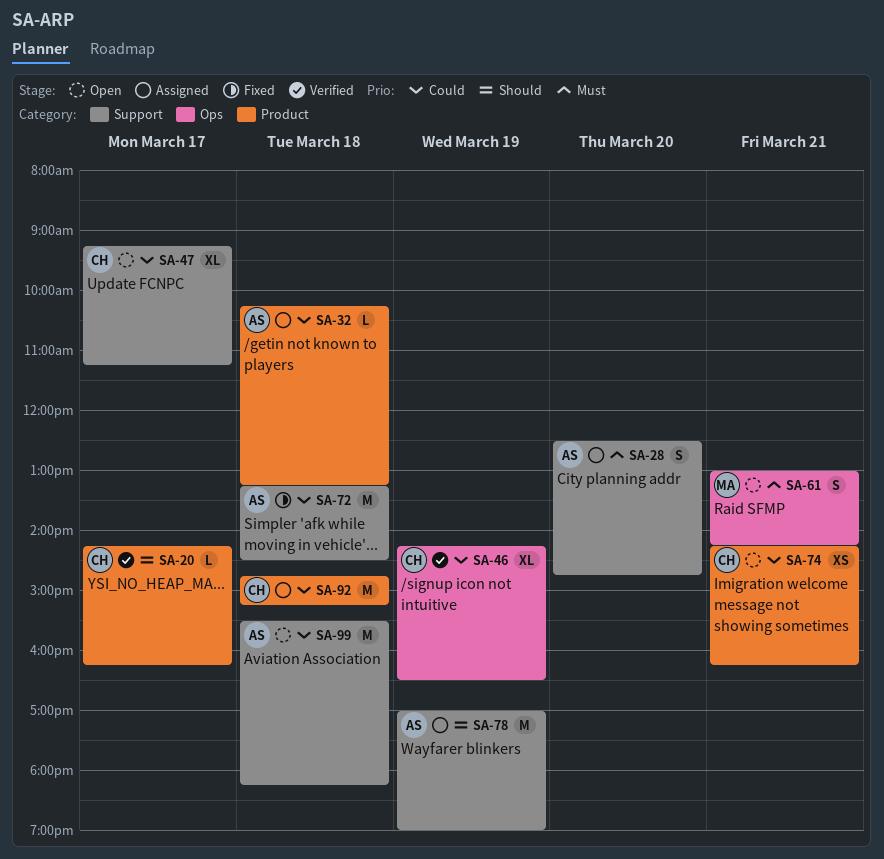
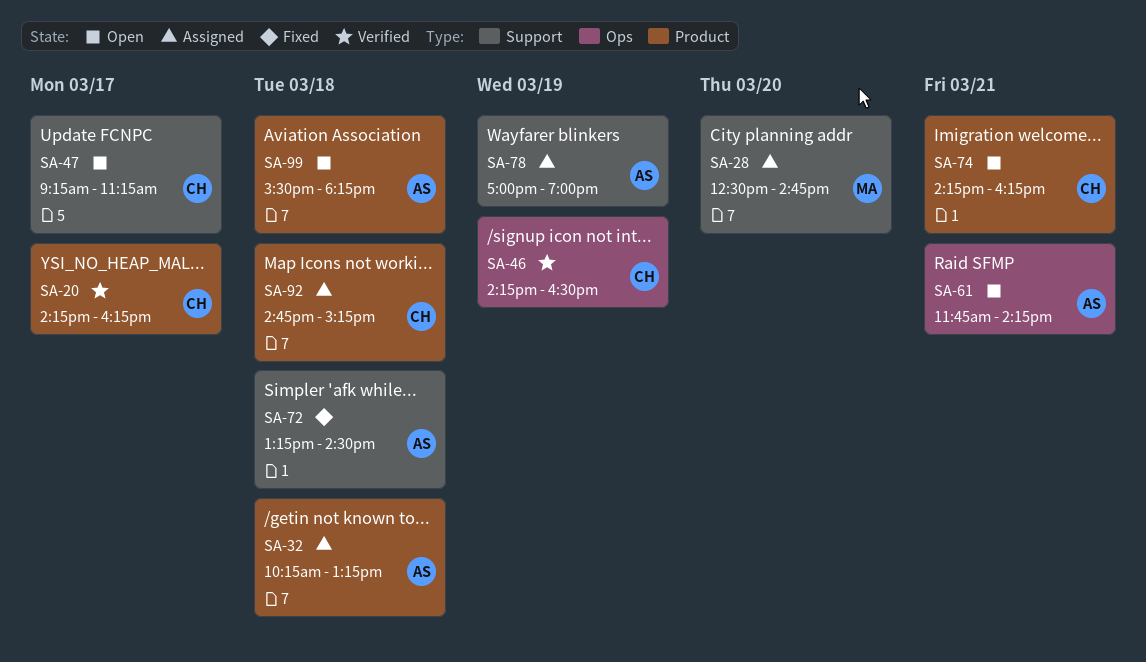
SA-28, owner: AS -> MA
SA-61, owner: MA -> AS
SA-61, begins: 13:00 -> 11:45
SA-99, label: Support -> Product

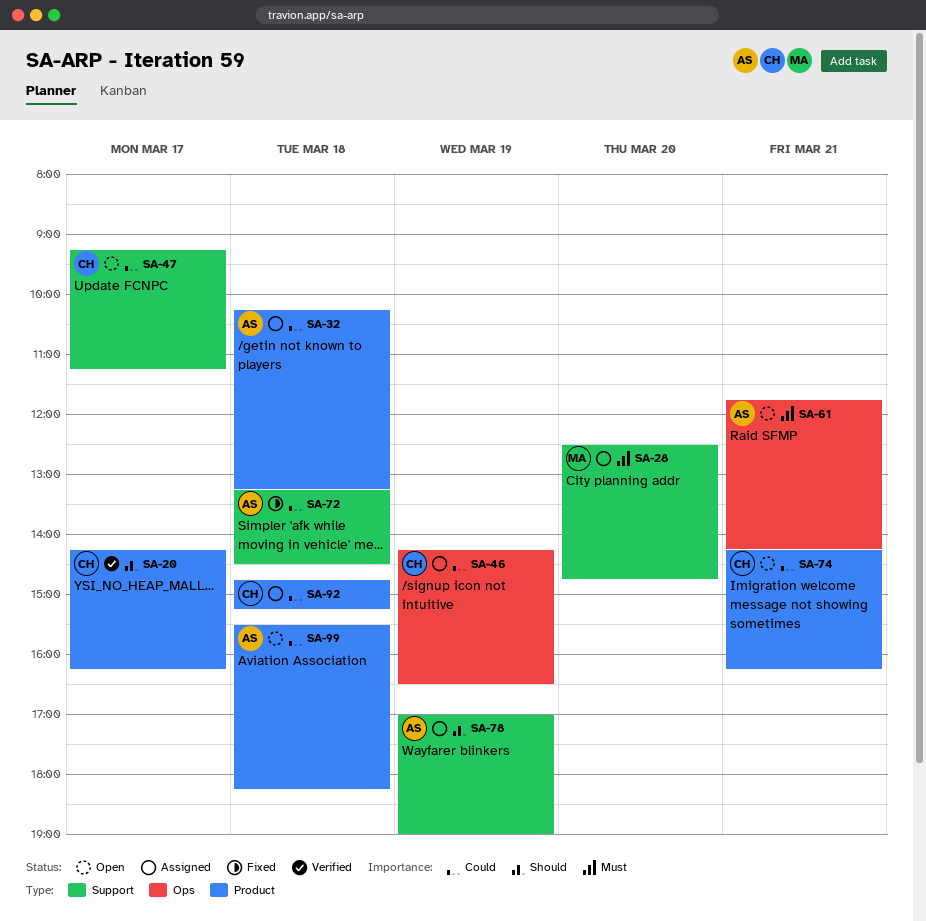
SA-46, status: Verified -> Assigned

